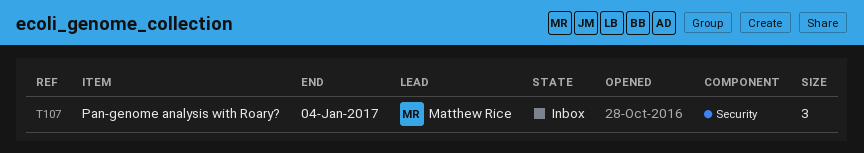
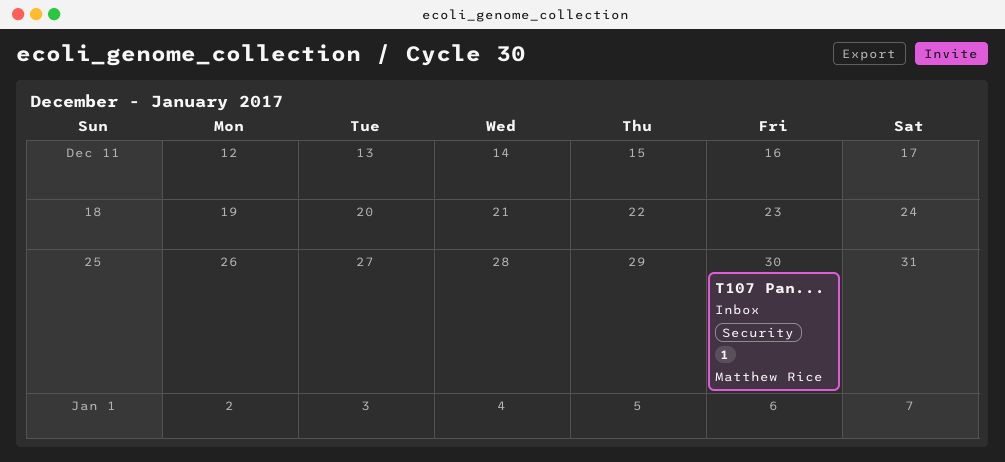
T107, estimate: 3 -> 1
T107, due: Jan 4 -> Dec 30

